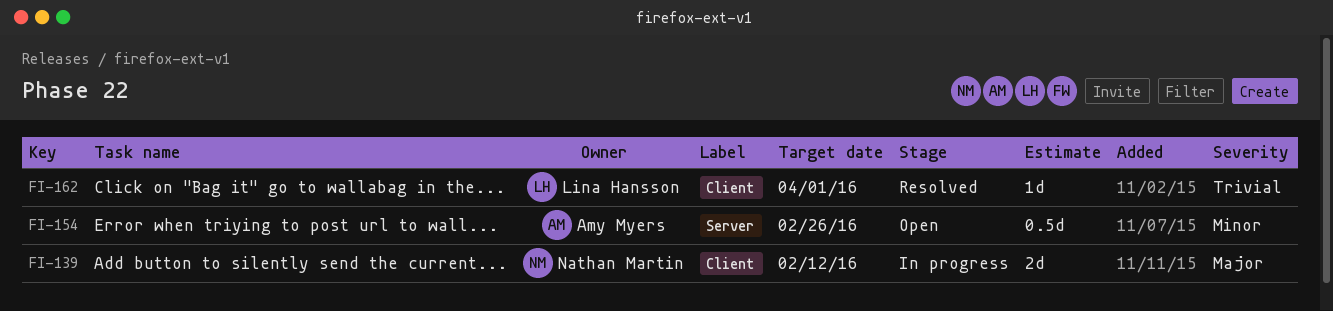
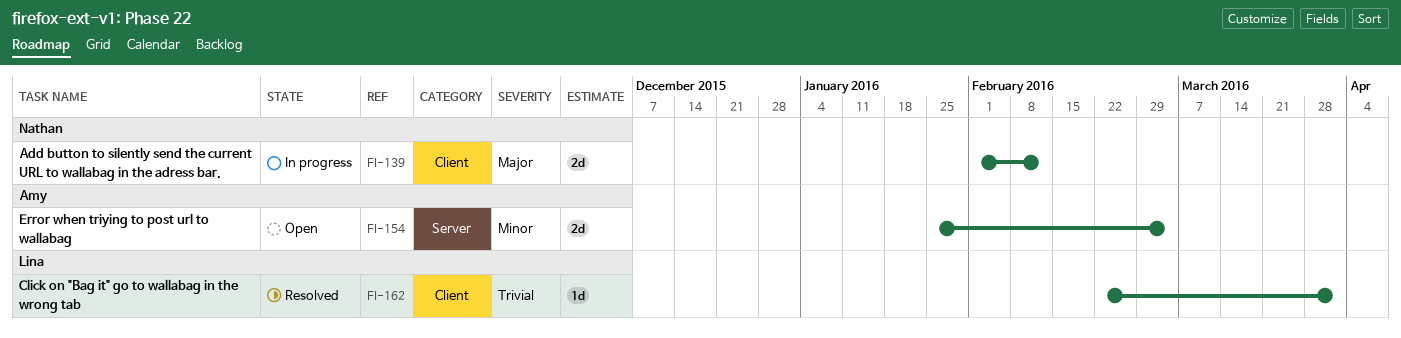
FI-154, estimate: 0.5d -> 2d
FI-154, due: Feb 26 -> Mar 4

